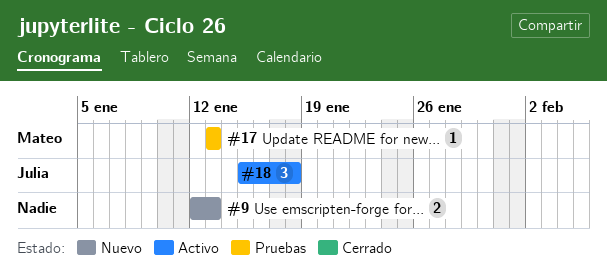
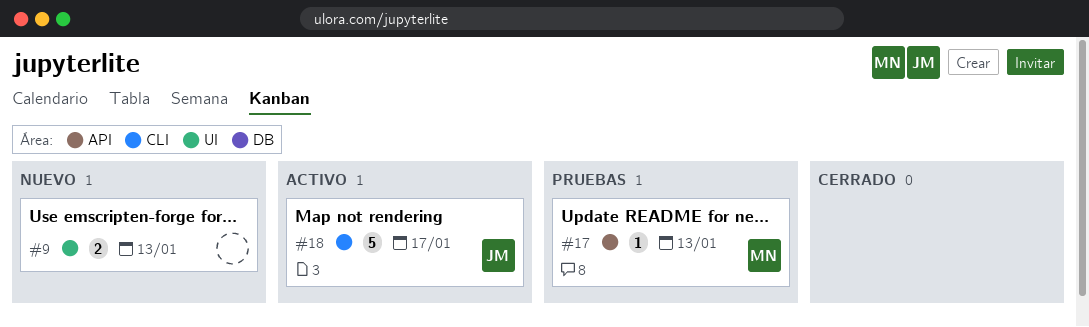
#18, estimate: 3 -> 5
#18, due: Jan 18 -> Jan 17

